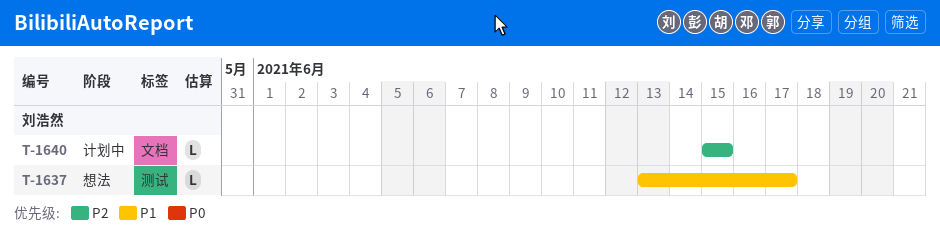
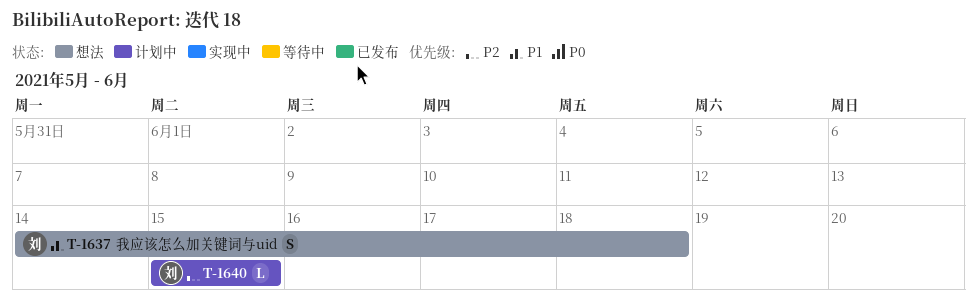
T-1637, estimate: L -> S
T-1637, start: Jun 13 -> Jun 14
T-1637, due: Jun 17 -> Jun 18

